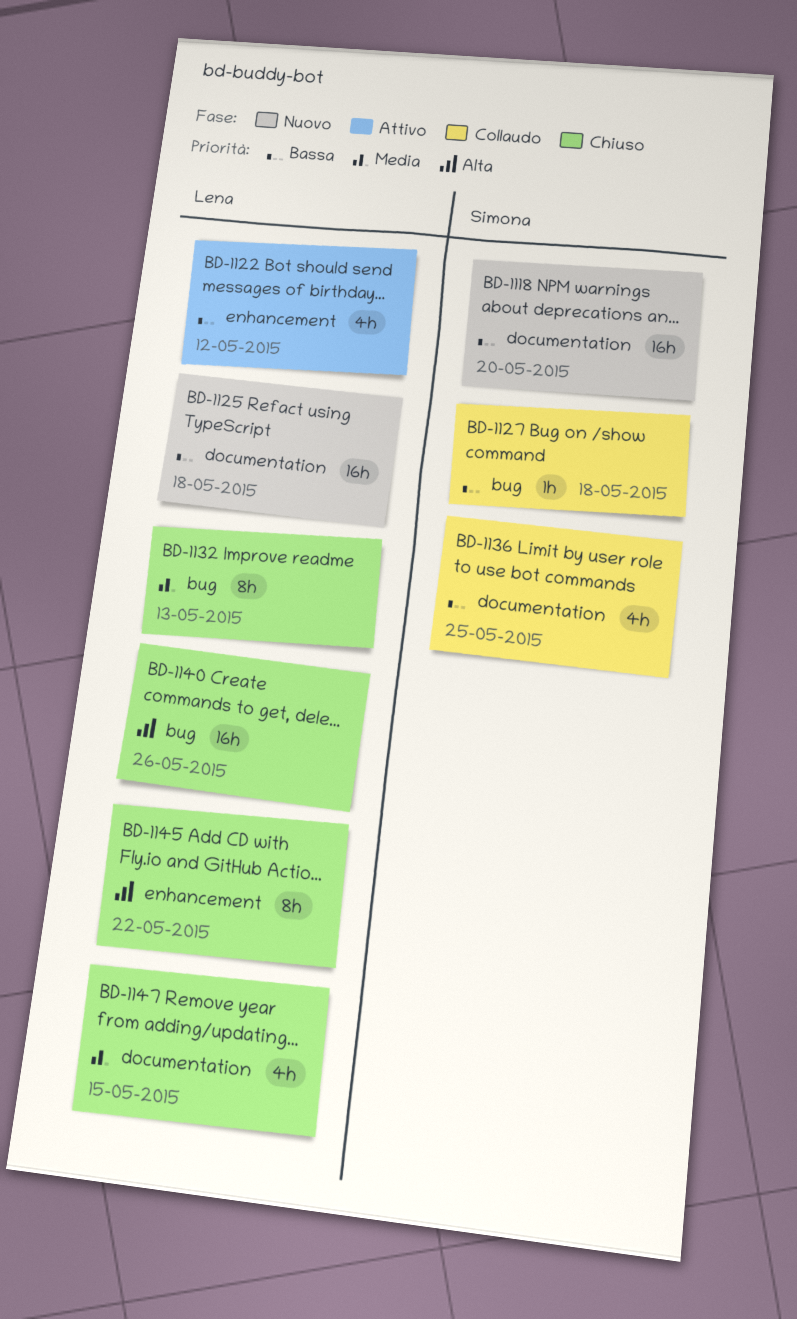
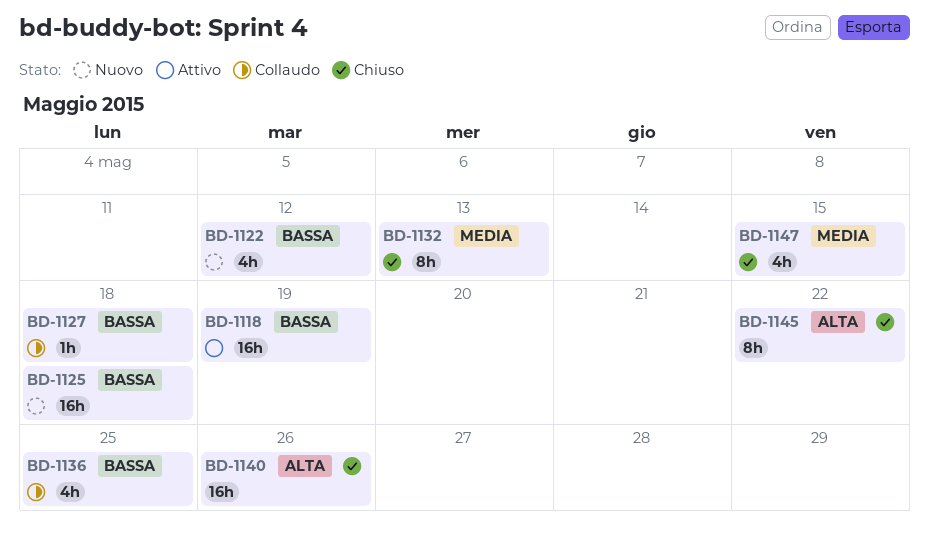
BD-1118, status: Nuovo -> Attivo
BD-1118, due: May 20 -> May 19
BD-1122, status: Attivo -> Nuovo

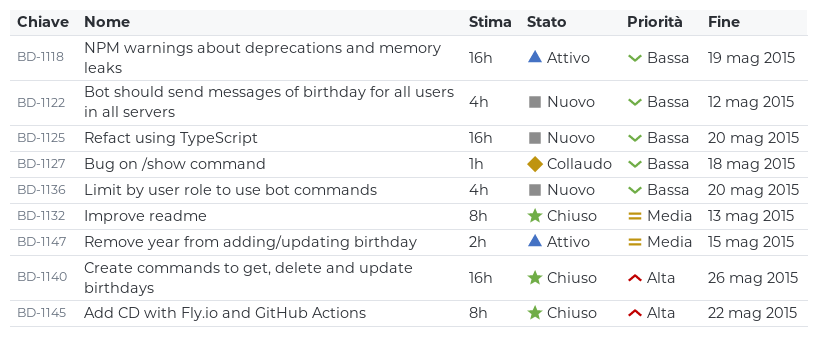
BD-1125, due: May 18 -> May 20
BD-1136, status: Collaudo -> Nuovo
BD-1136, due: May 25 -> May 20
BD-1147, status: Chiuso -> Attivo
BD-1147, estimate: 4h -> 2h

